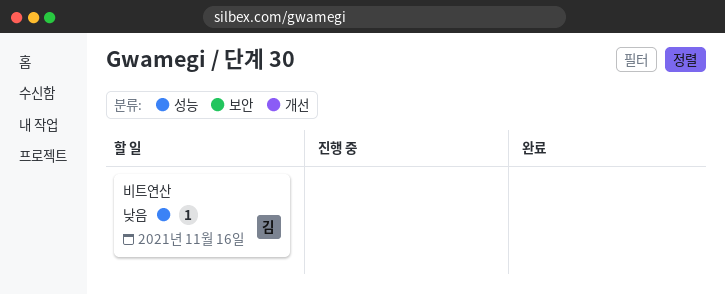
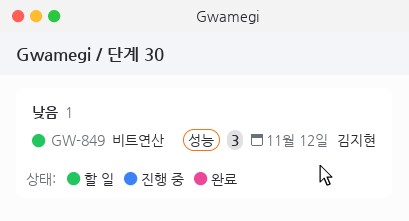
비트연산, estimate: 1 -> 3
비트연산, due: Nov 16 -> Nov 12

